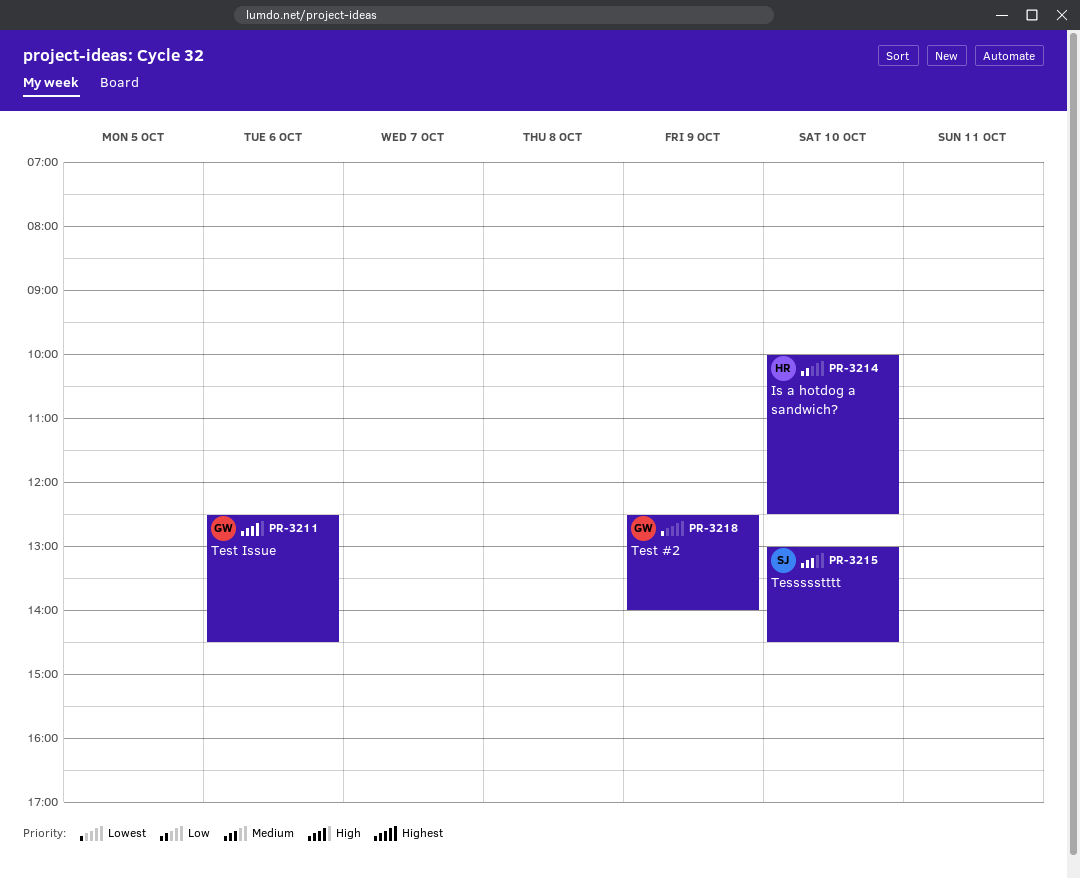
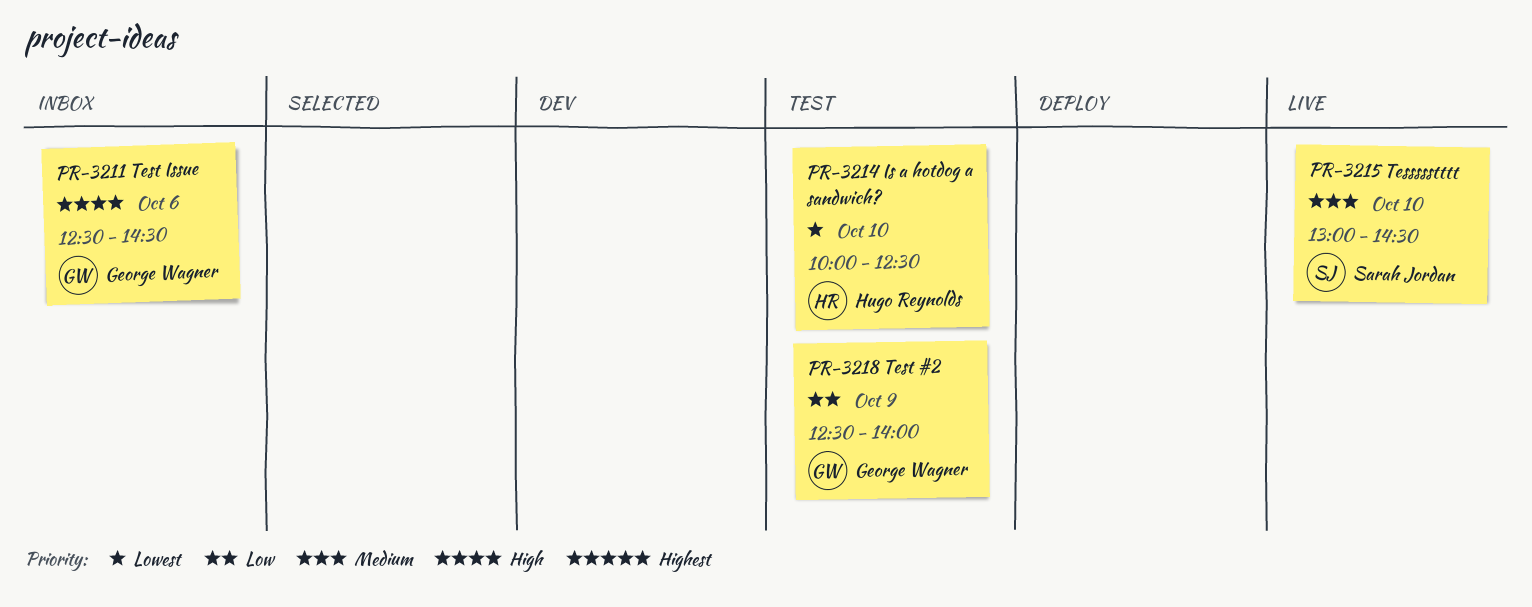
PR-3214, priority: Low -> Lowest
PR-3218, priority: Lowest -> Low

